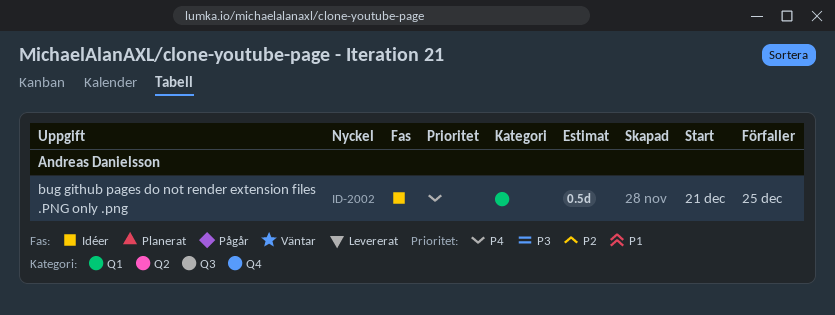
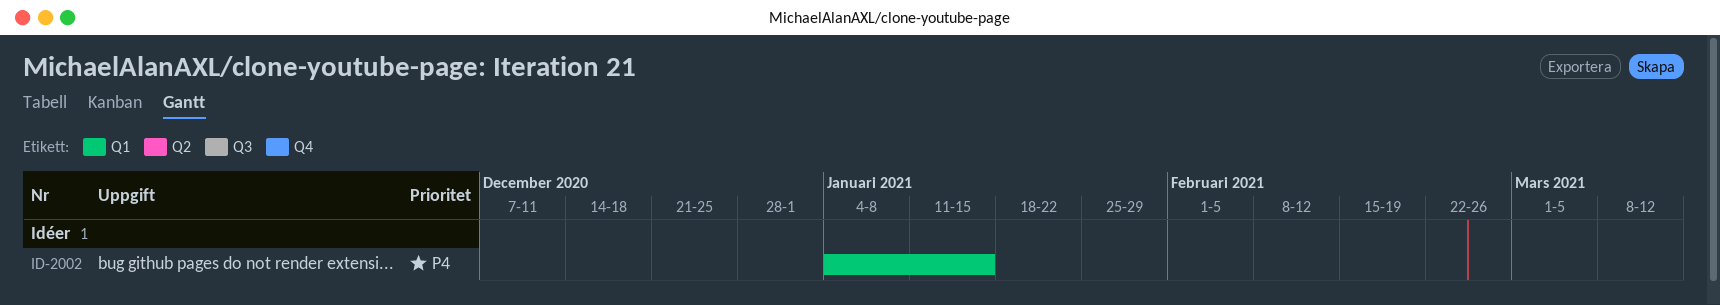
ID-2002, start: Dec 21 -> Jan 4
ID-2002, due: Dec 25 -> Jan 15

